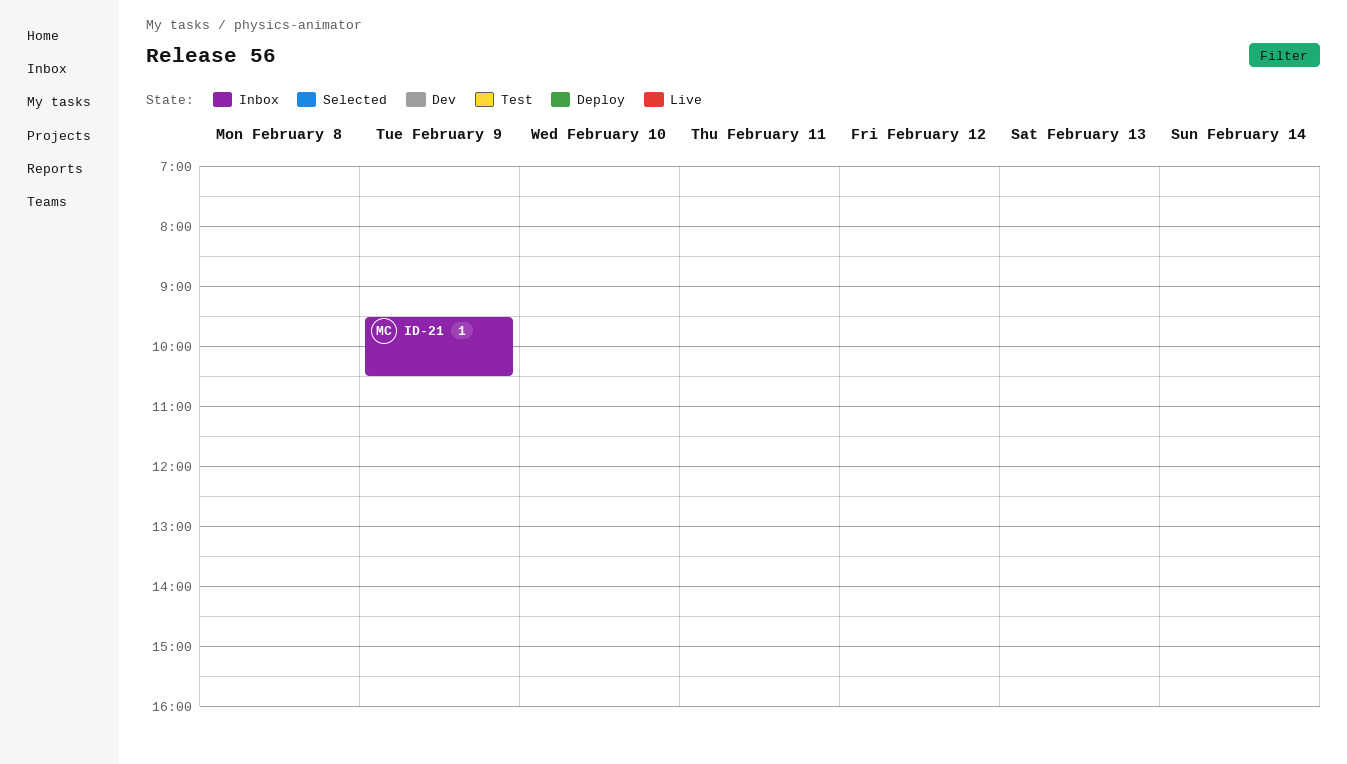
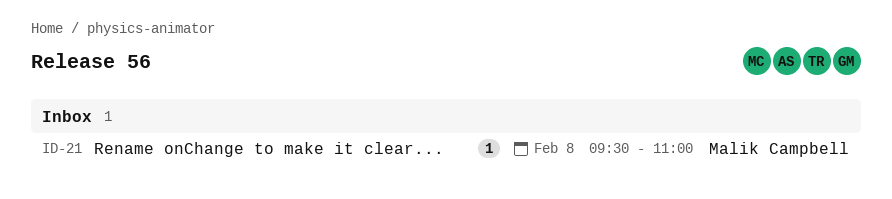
ID-21, day: Feb 9 -> Feb 8
ID-21, ends: 10:30 -> 11:00

